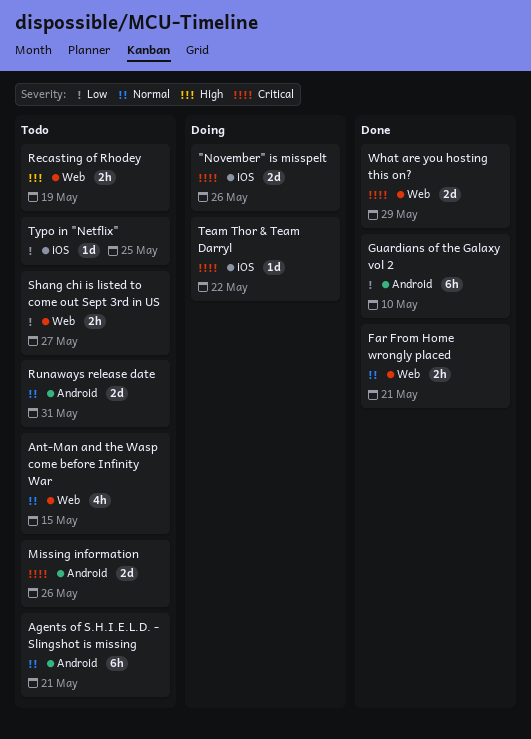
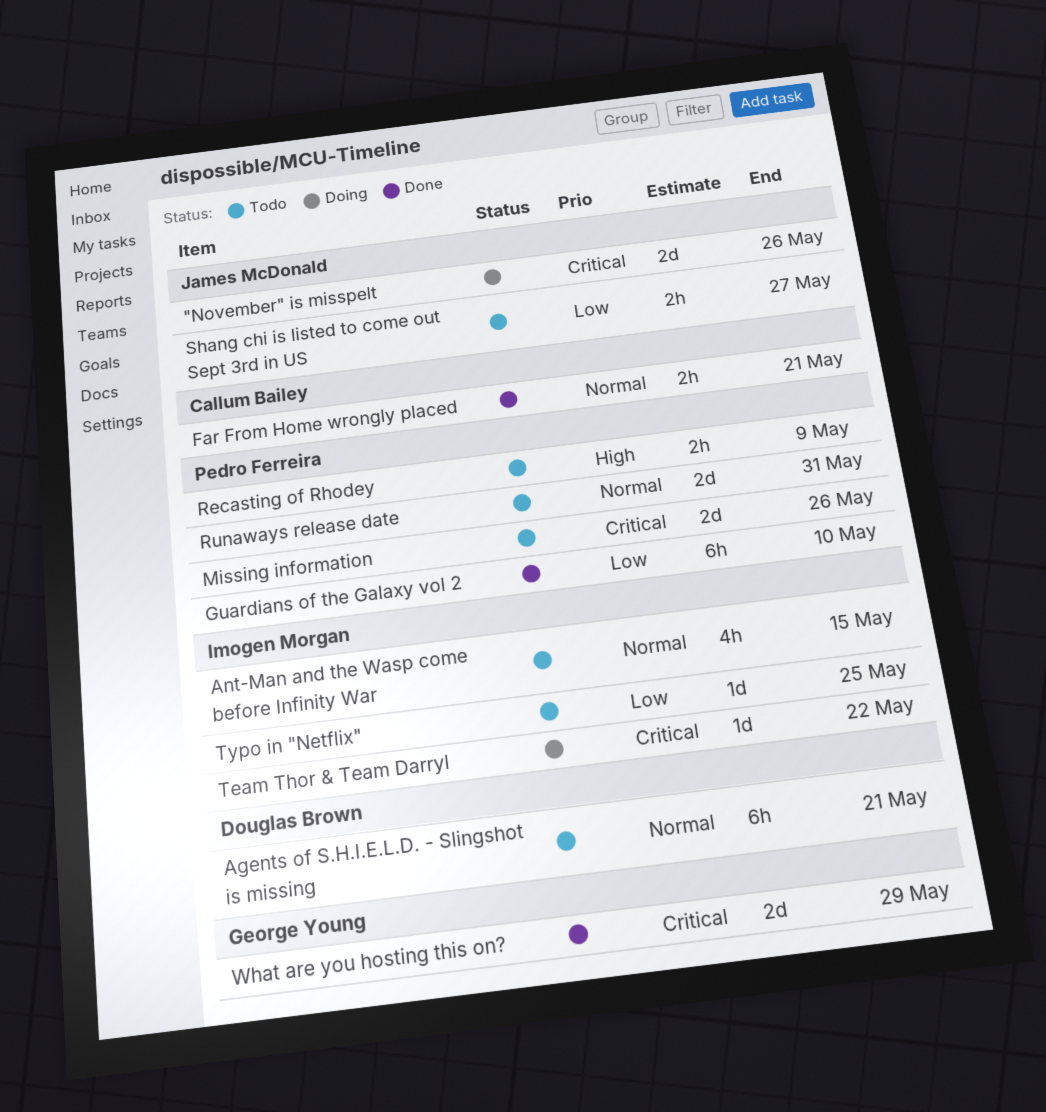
Recasting of Rhodey, due: May 19 -> May 9

